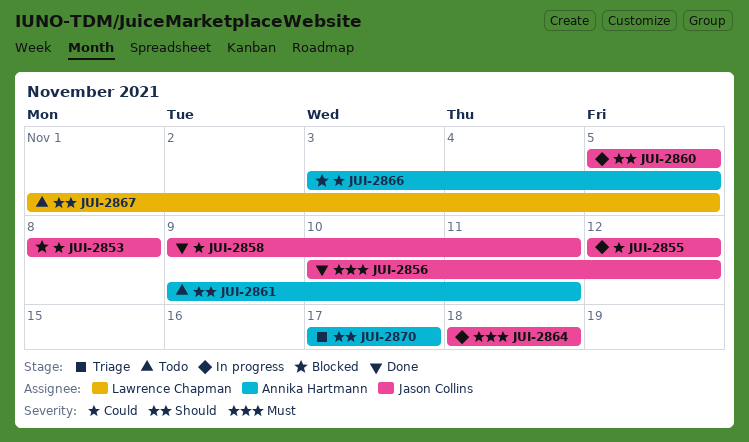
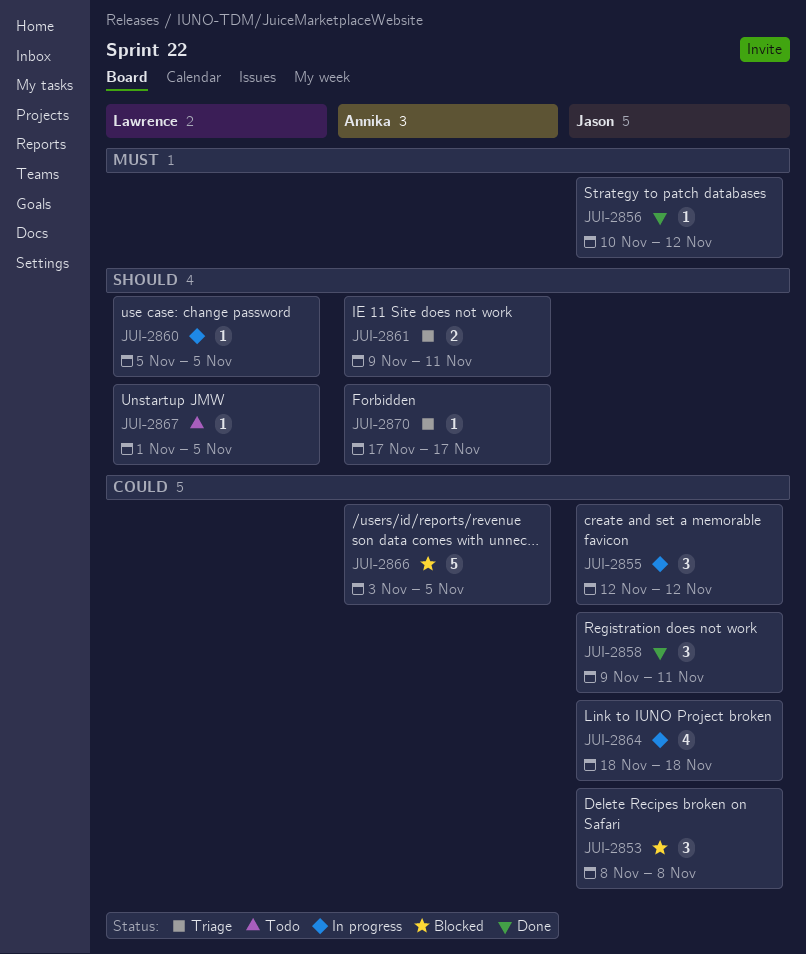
JUI-2860, owner: Jason Collins -> Lawrence Chapman
JUI-2861, status: Todo -> Triage
JUI-2864, priority: Must -> Could

